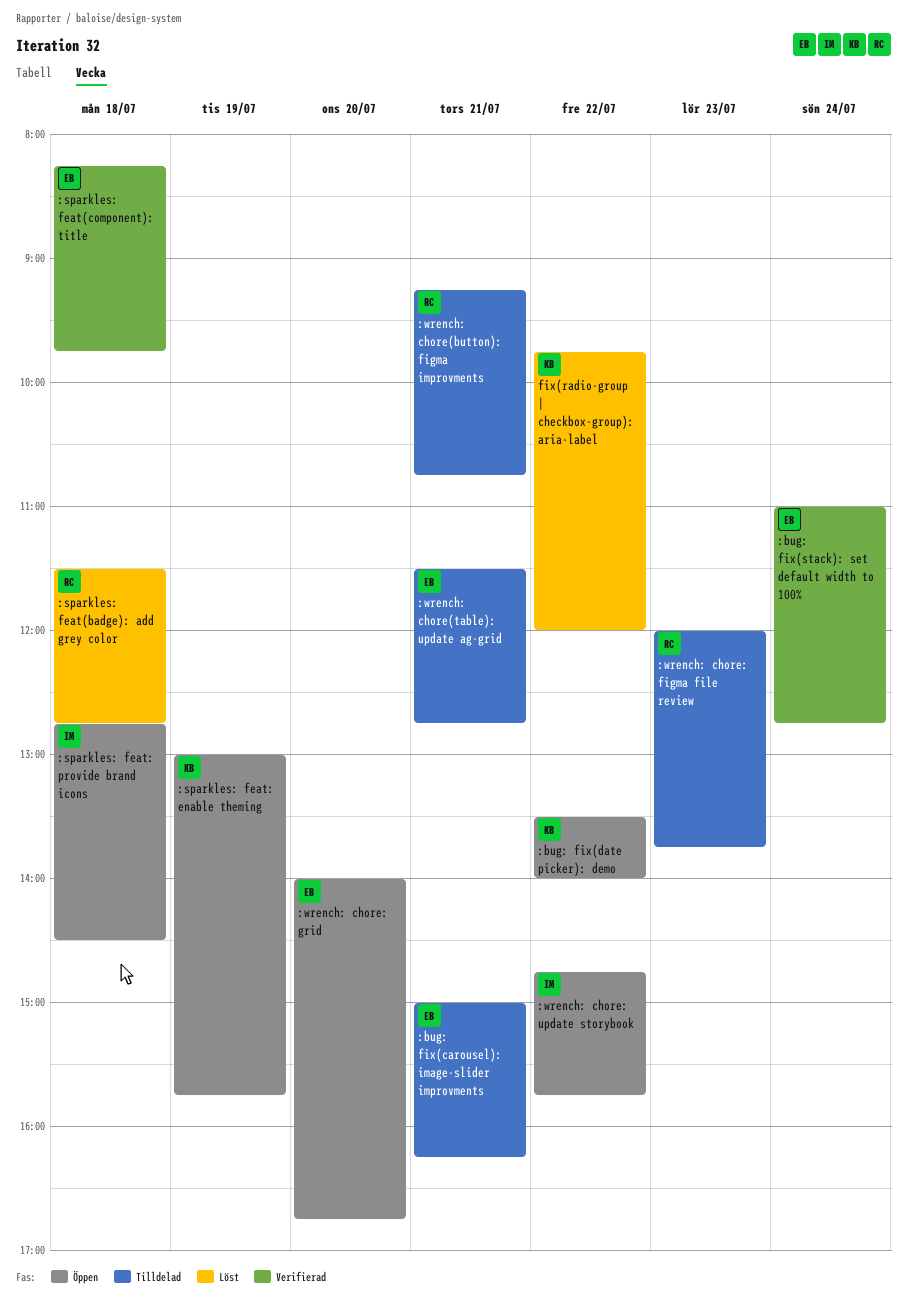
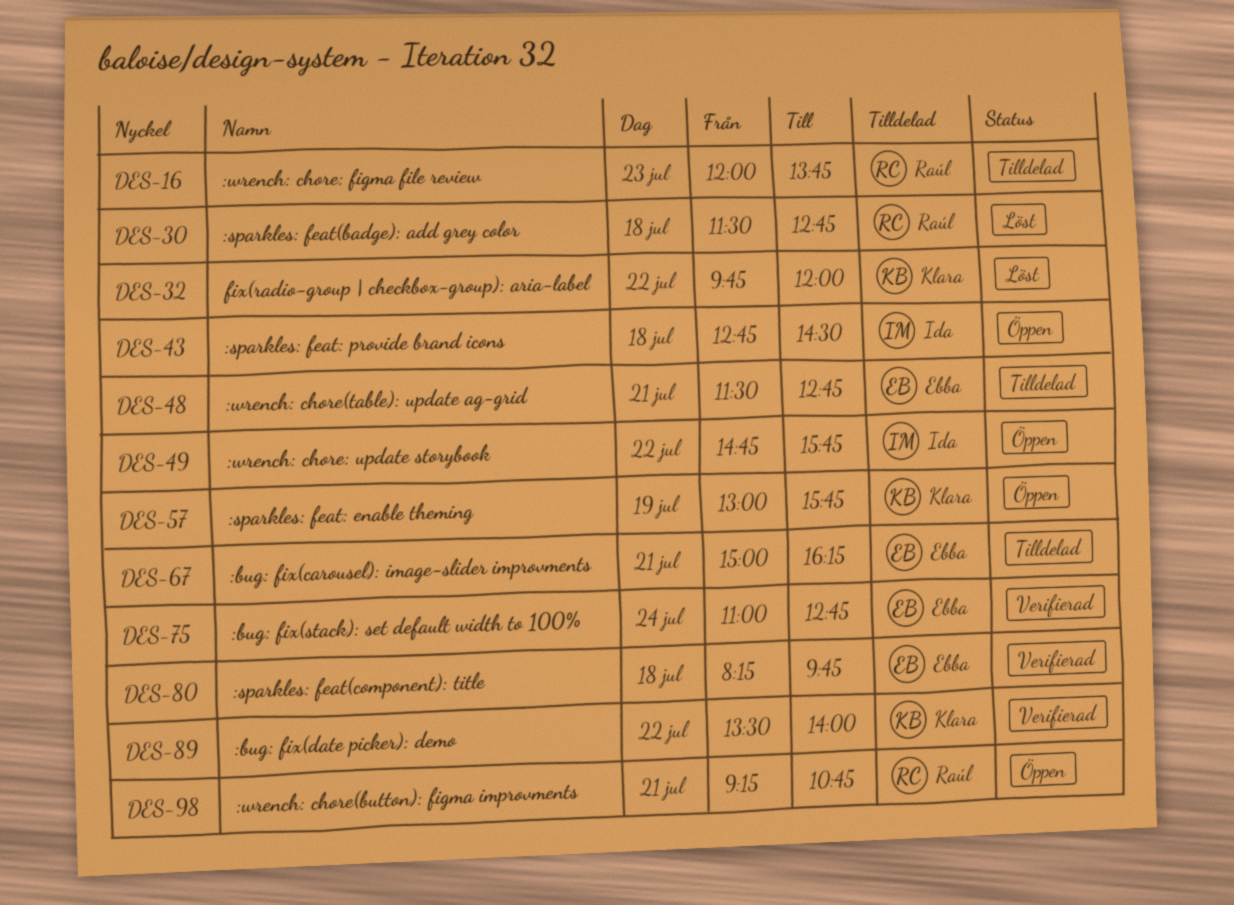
:bug: fix(date picker): demo, status: Öppen -> Verifierad
:wrench: chore(button): figma improvments, status: Tilldelad -> Öppen
:wrench: chore: grid: present -> none

